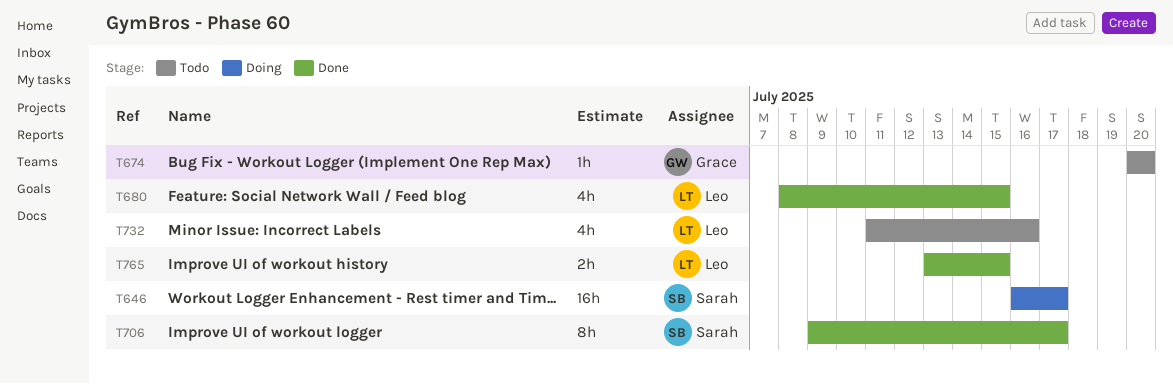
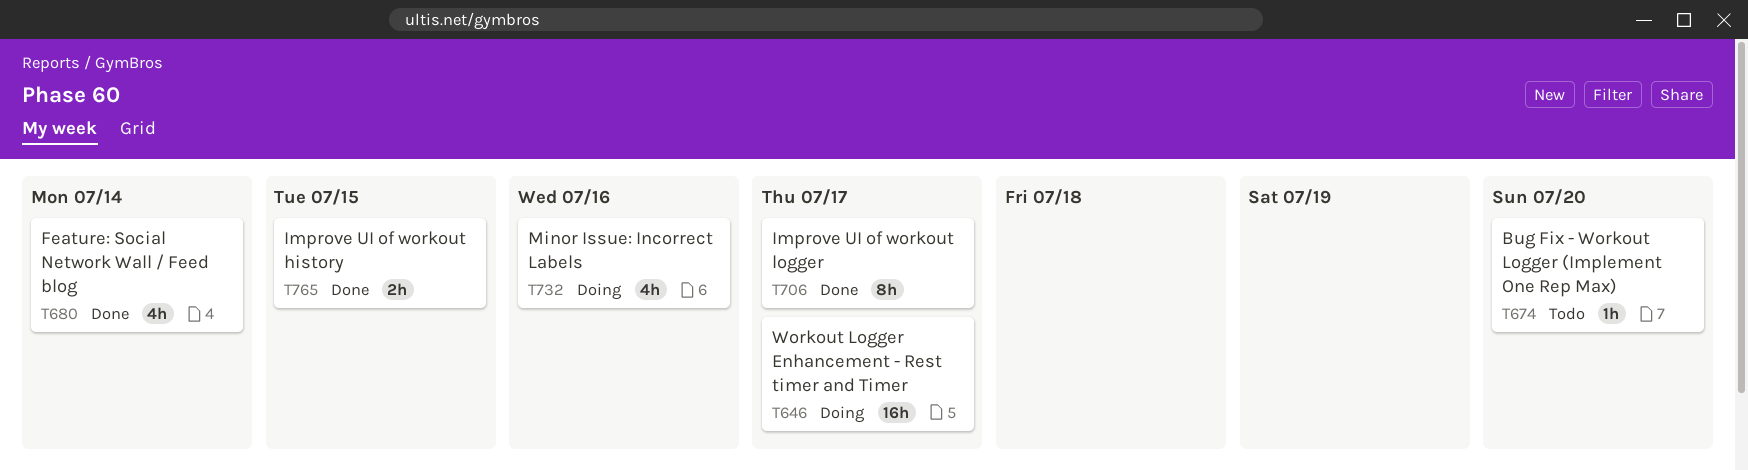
T680, due: Jul 15 -> Jul 14
T732, status: Todo -> Doing

